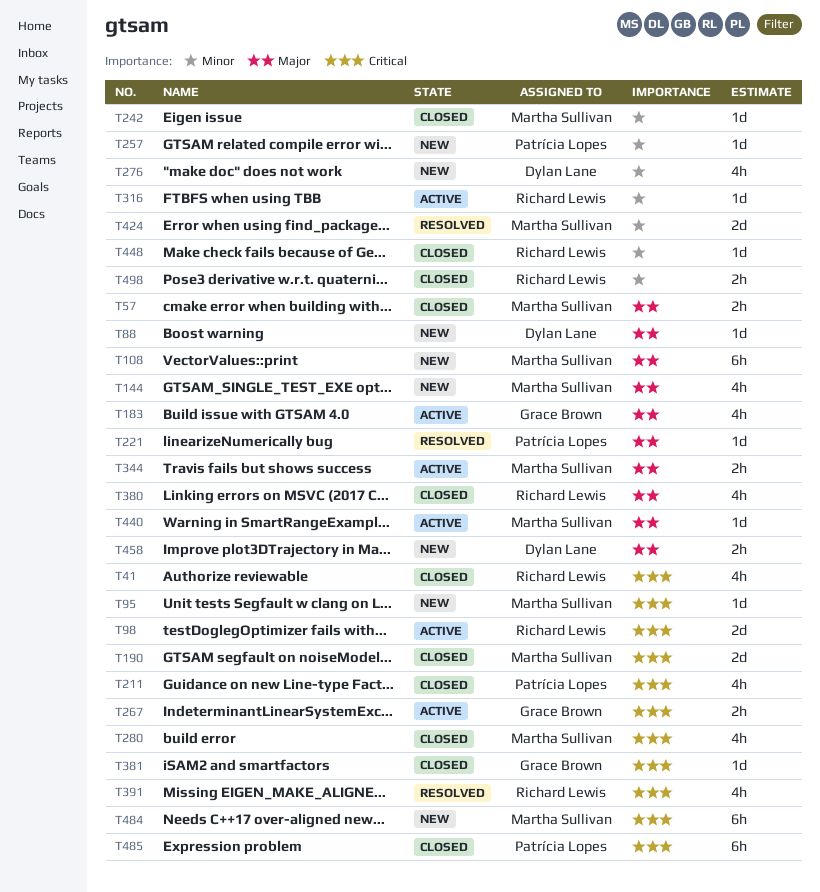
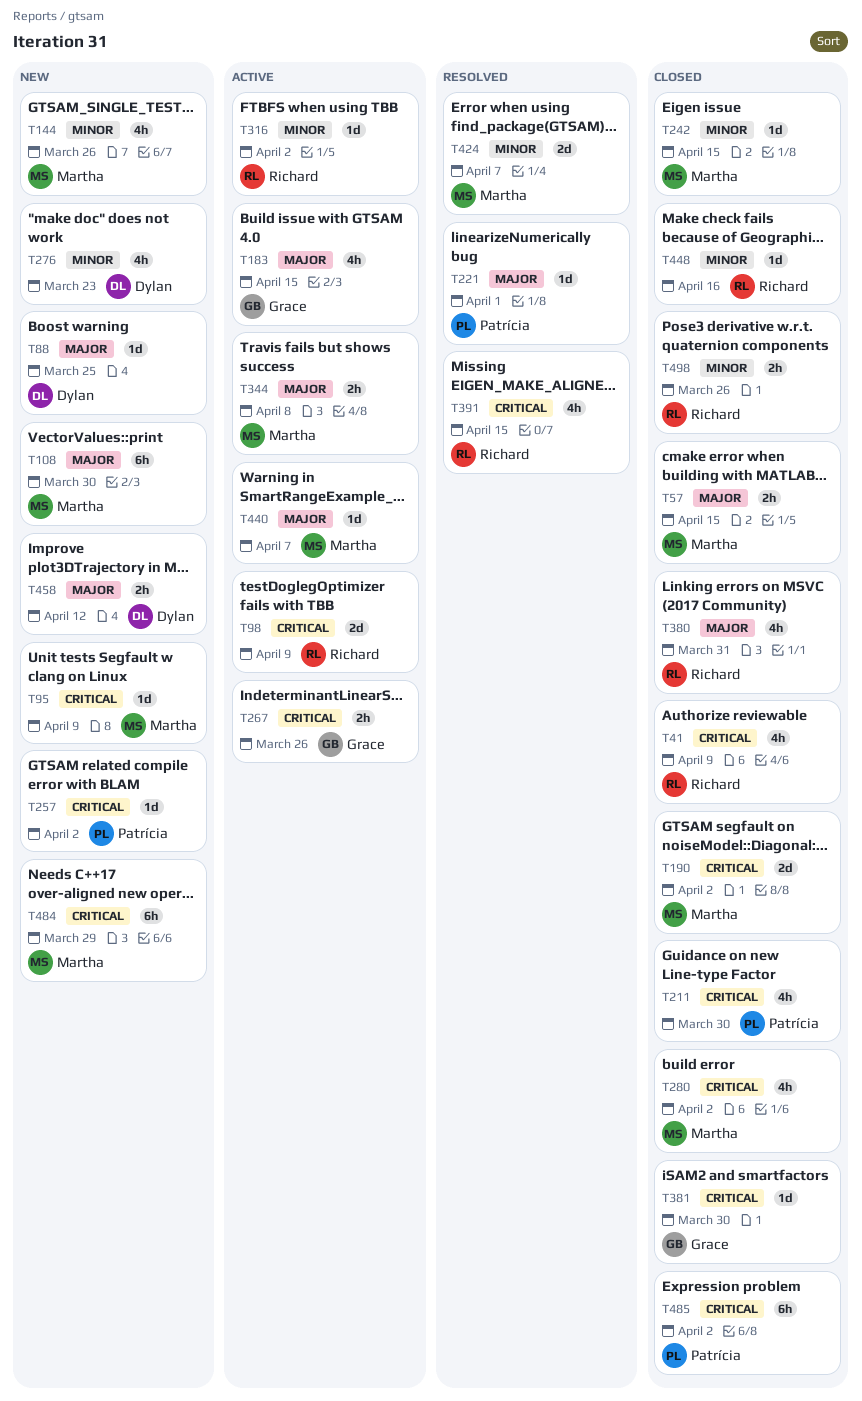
T144, priority: Major -> Minor
T257, priority: Minor -> Critical

